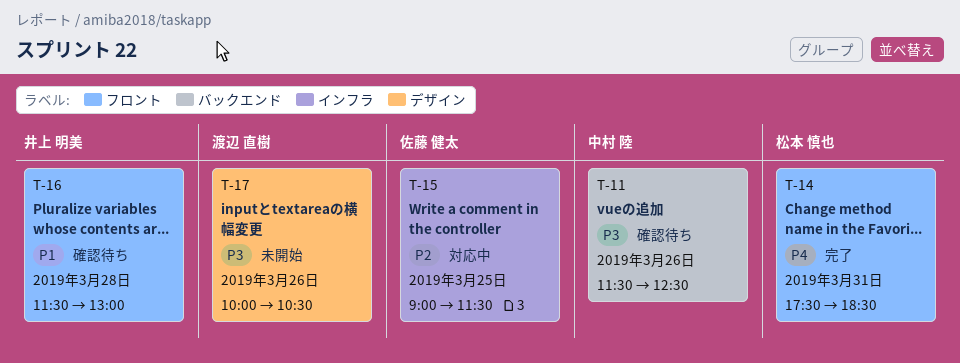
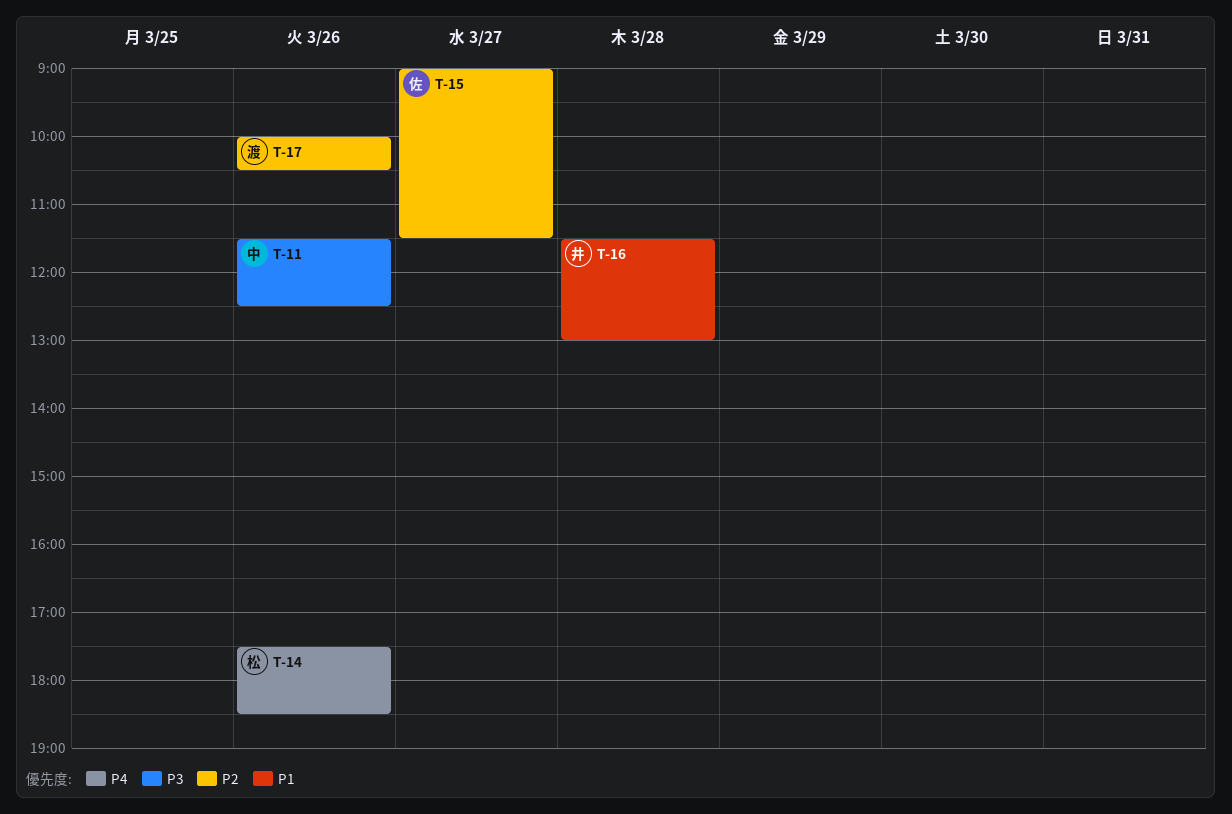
T-14, day: Mar 31 -> Mar 26
T-15, day: Mar 25 -> Mar 27
T-17, priority: P3 -> P2

